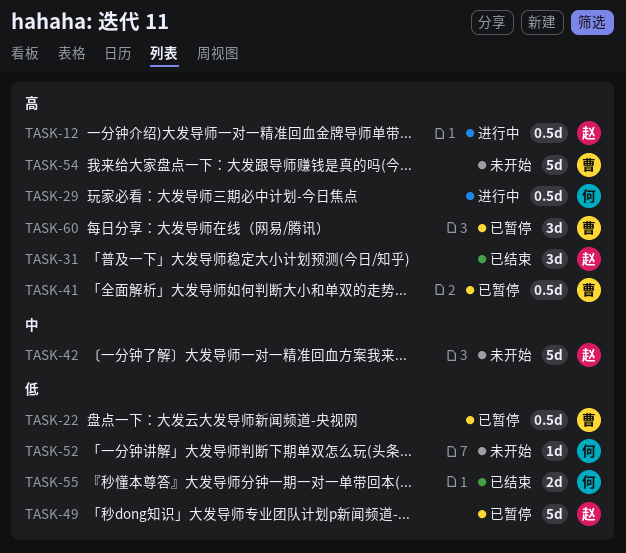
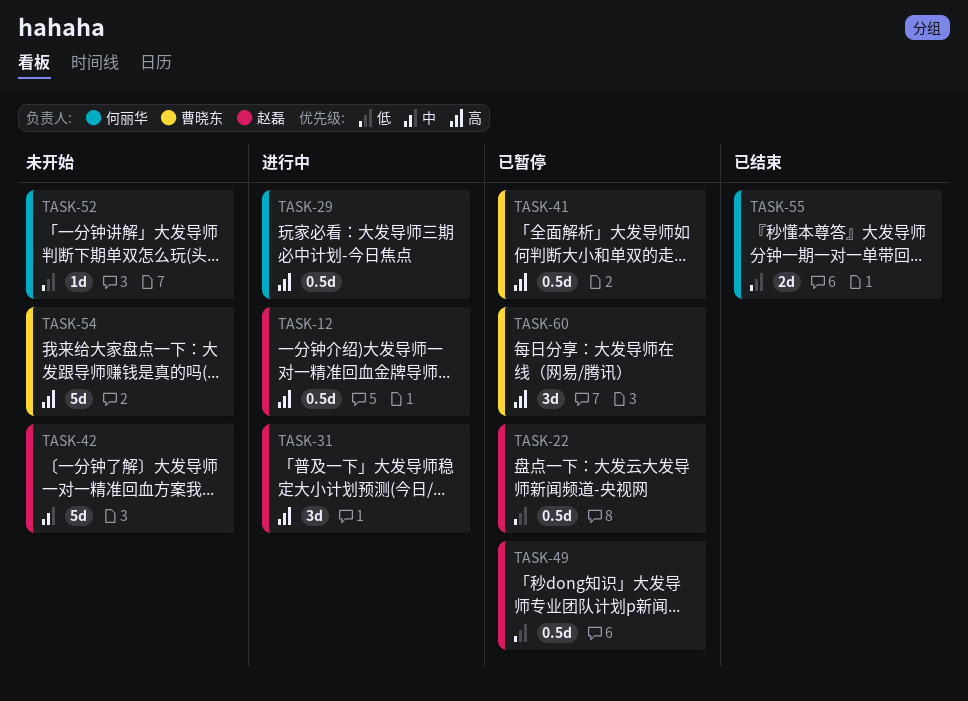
TASK-22, owner: 曹晓东 -> 赵磊
TASK-31, status: 已结束 -> 进行中
TASK-49, estimate: 5d -> 0.5d

